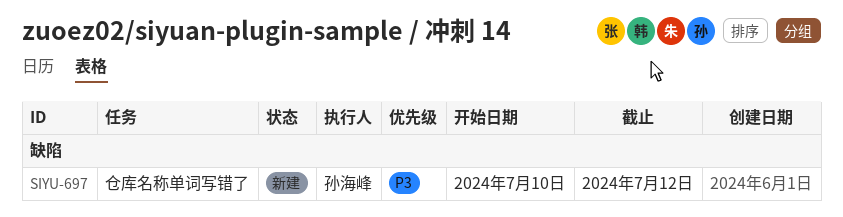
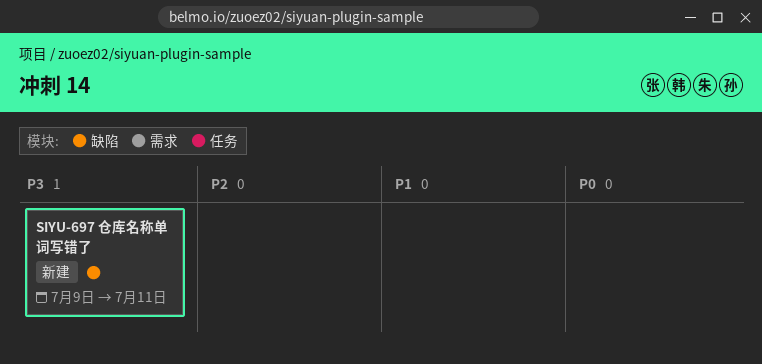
SIYU-697, start: Jul 10 -> Jul 9
SIYU-697, due: Jul 12 -> Jul 11

